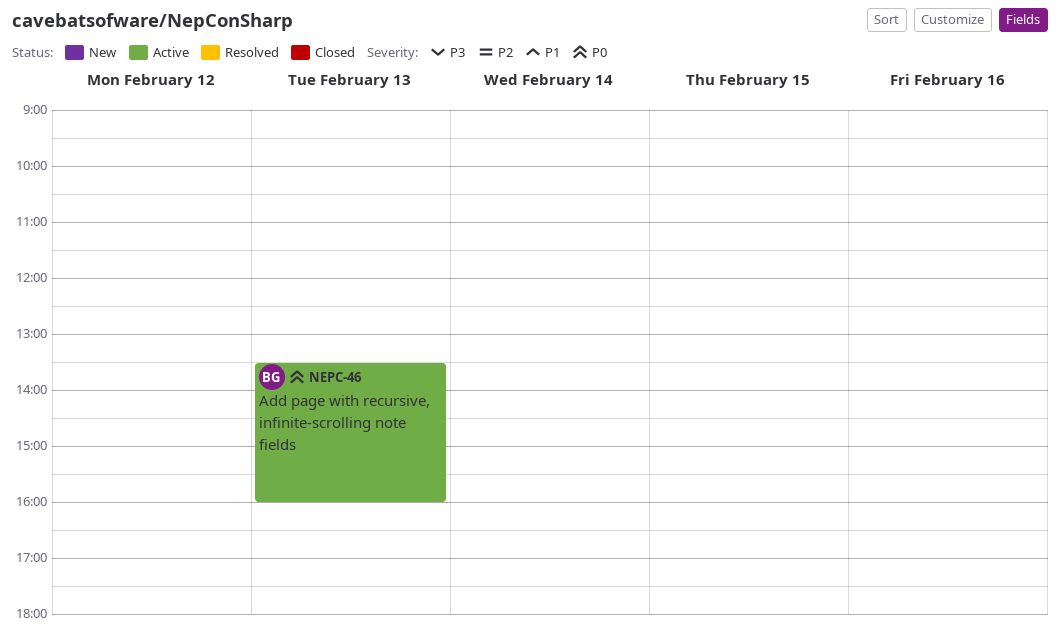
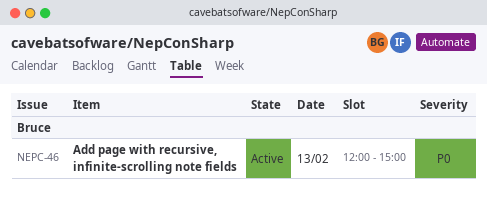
NEPC-46, begins: 13:30 -> 12:00
NEPC-46, ends: 16:00 -> 15:00

